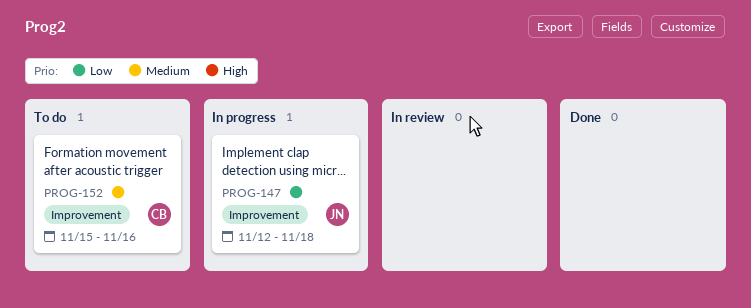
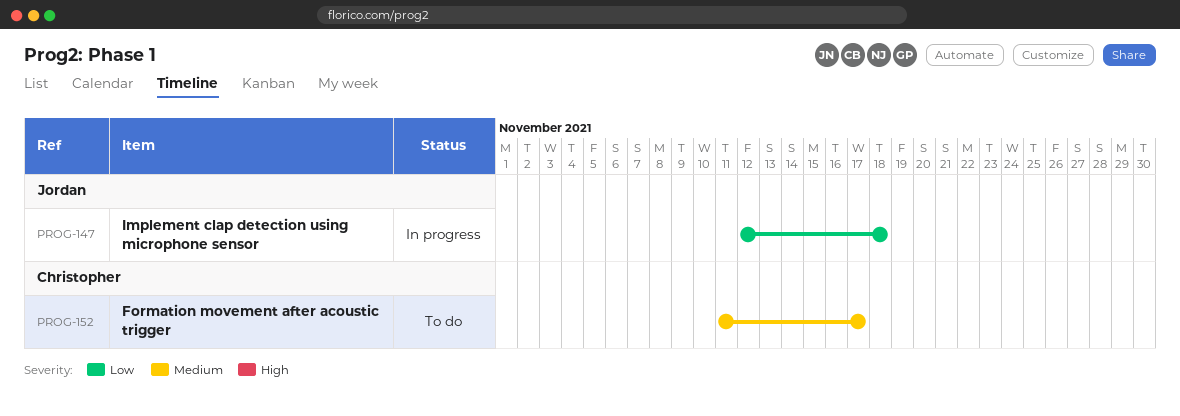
PROG-152, start: Nov 15 -> Nov 11
PROG-152, due: Nov 16 -> Nov 17

